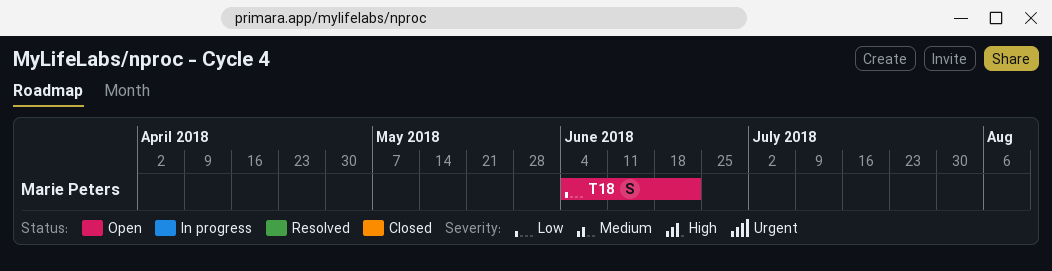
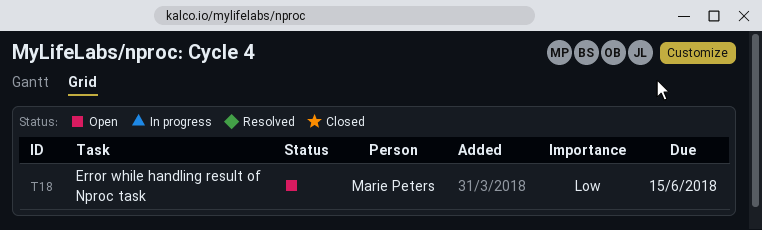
T18, due: Jun 22 -> Jun 15

